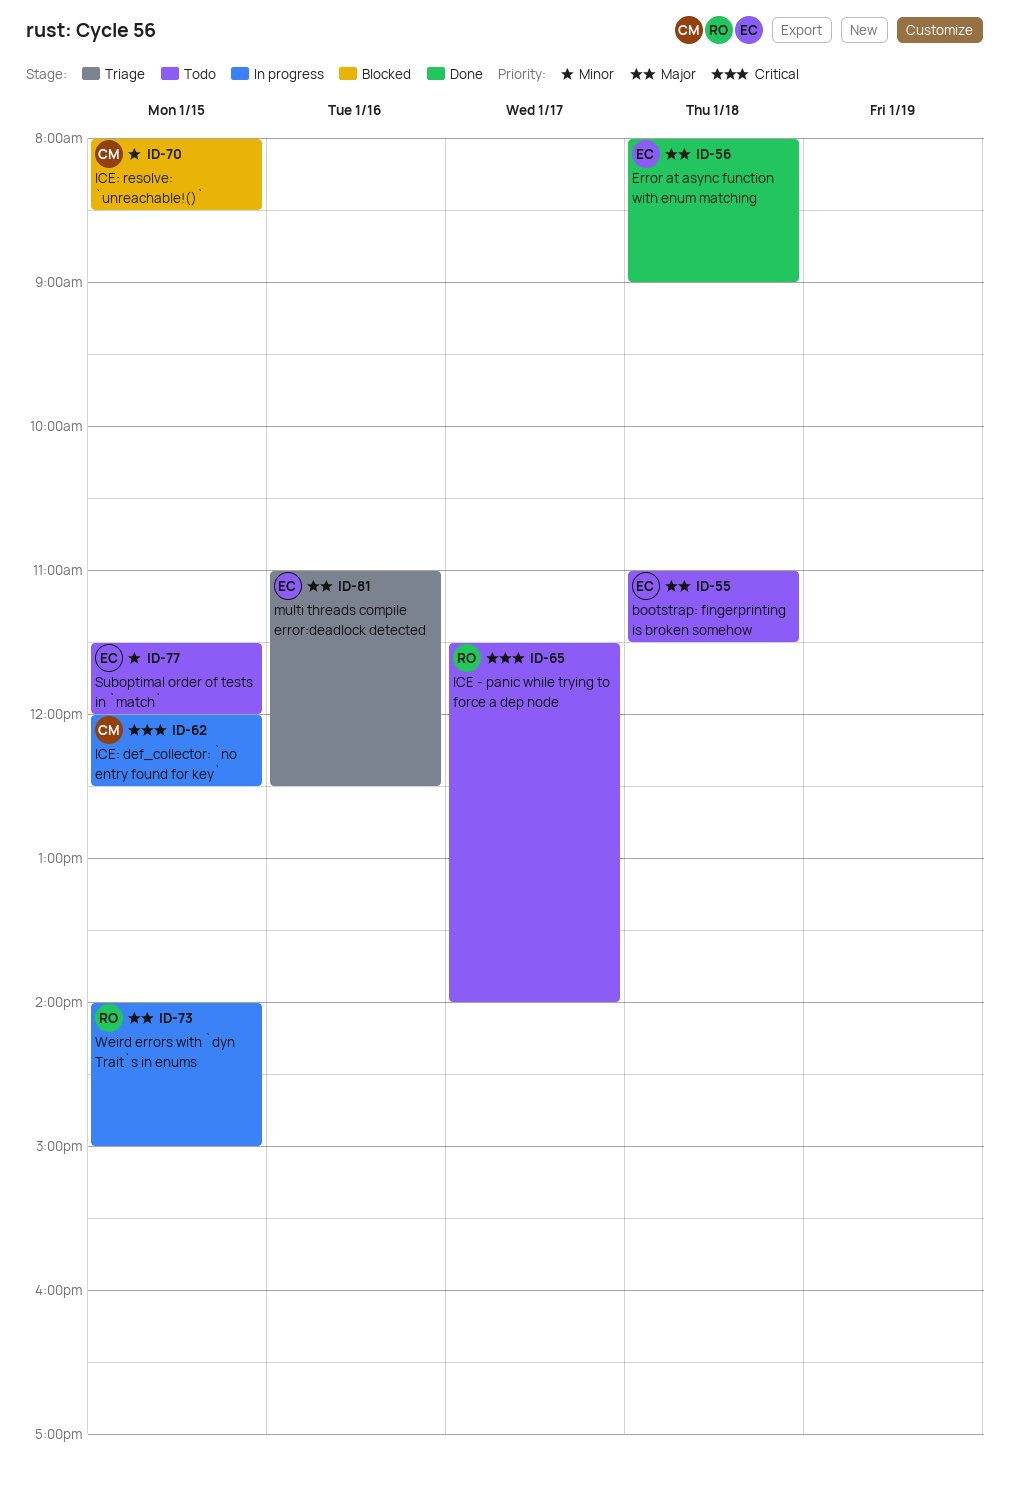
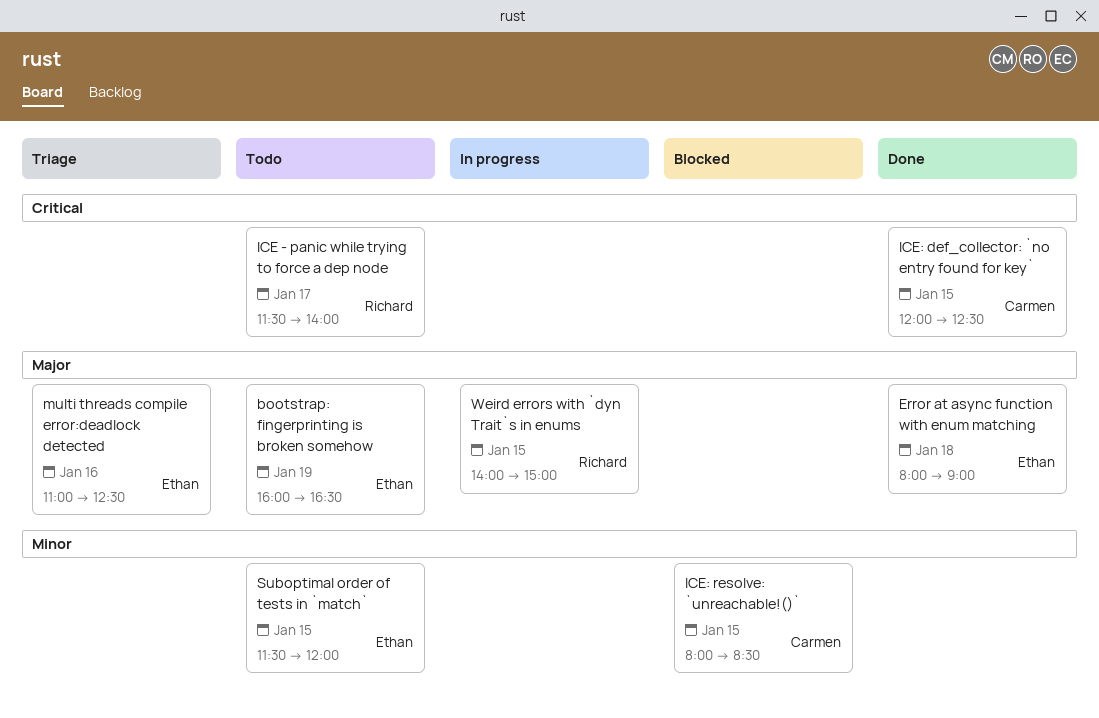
bootstrap: fingerprinting is broken somehow, day: Jan 18 -> Jan 19
bootstrap: fingerprinting is broken somehow, begins: 11:00 -> 16:00
bootstrap: fingerprinting is broken somehow, ends: 11:30 -> 16:30
ICE: def_collector: `no entry found for key`, status: In progress -> Done

